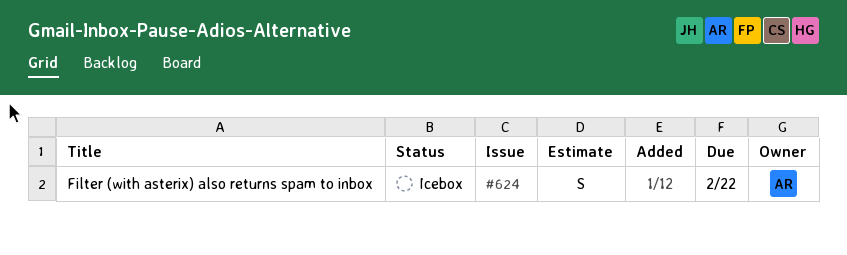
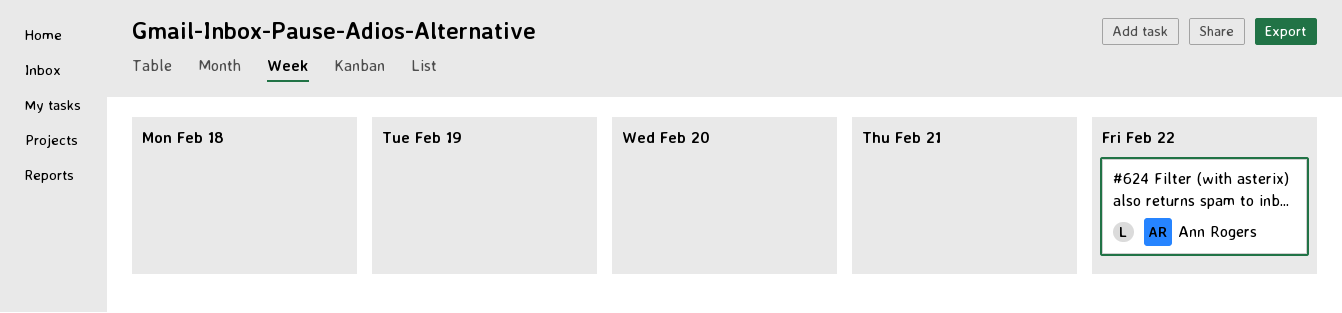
#624, estimate: S -> L

